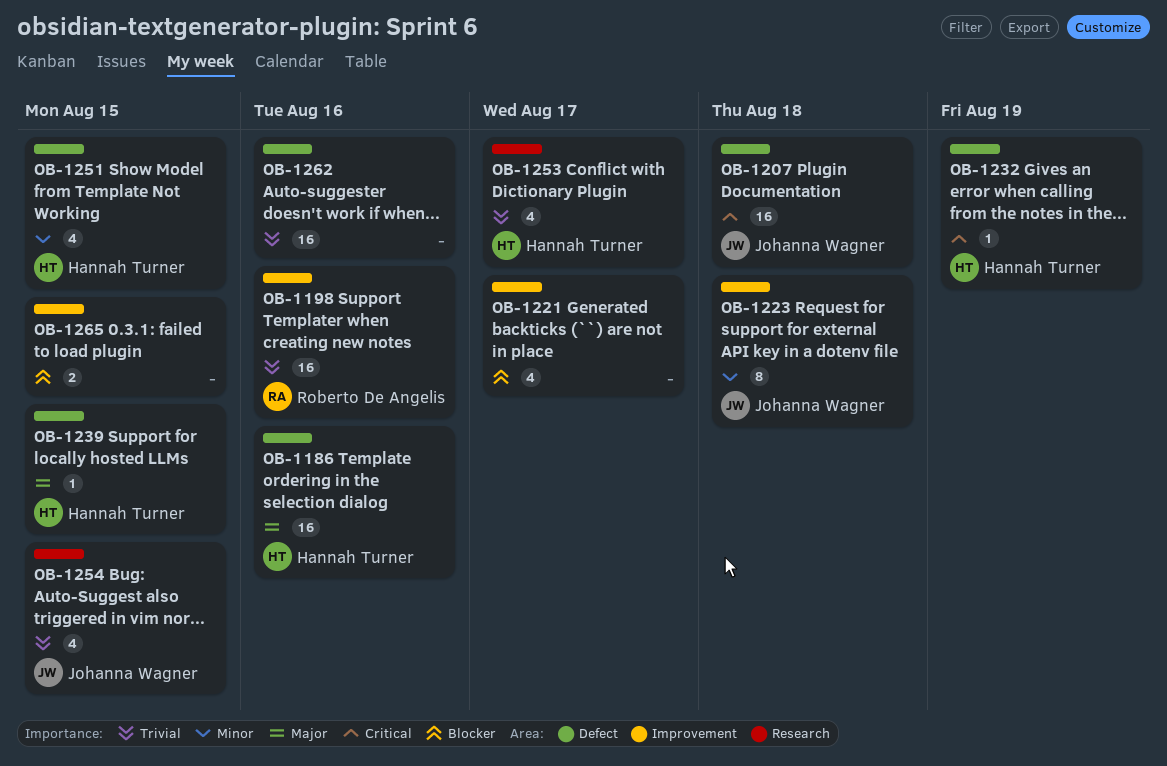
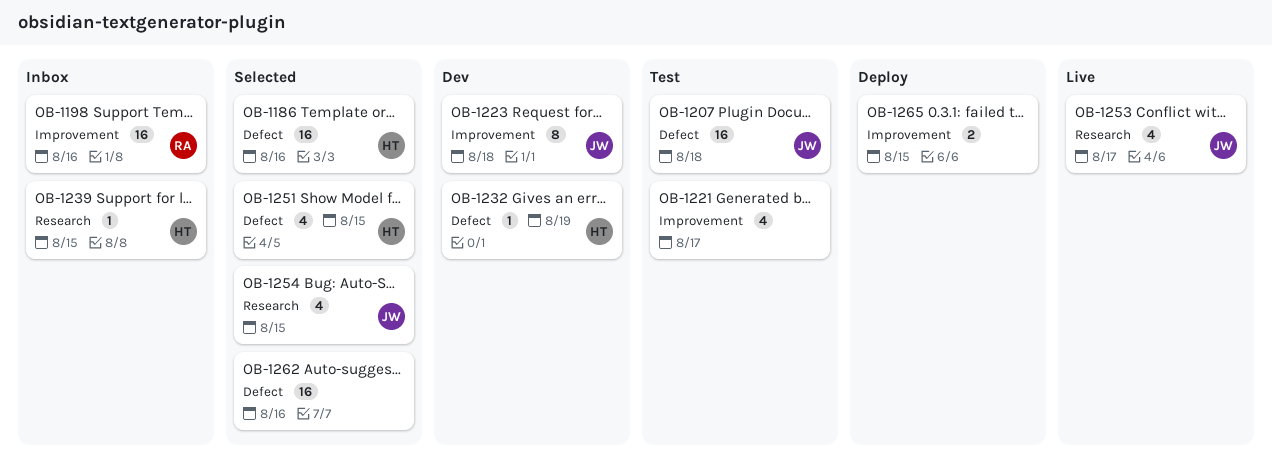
OB-1239, label: Defect -> Research
OB-1253, owner: Hannah Turner -> Johanna Wagner

